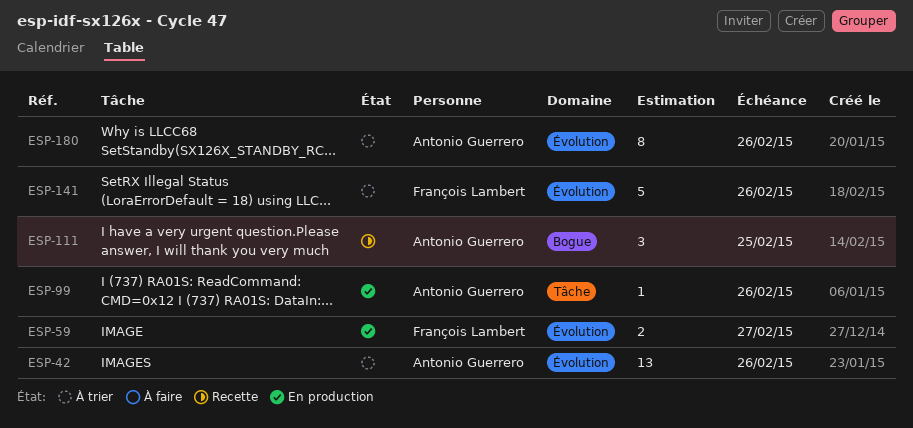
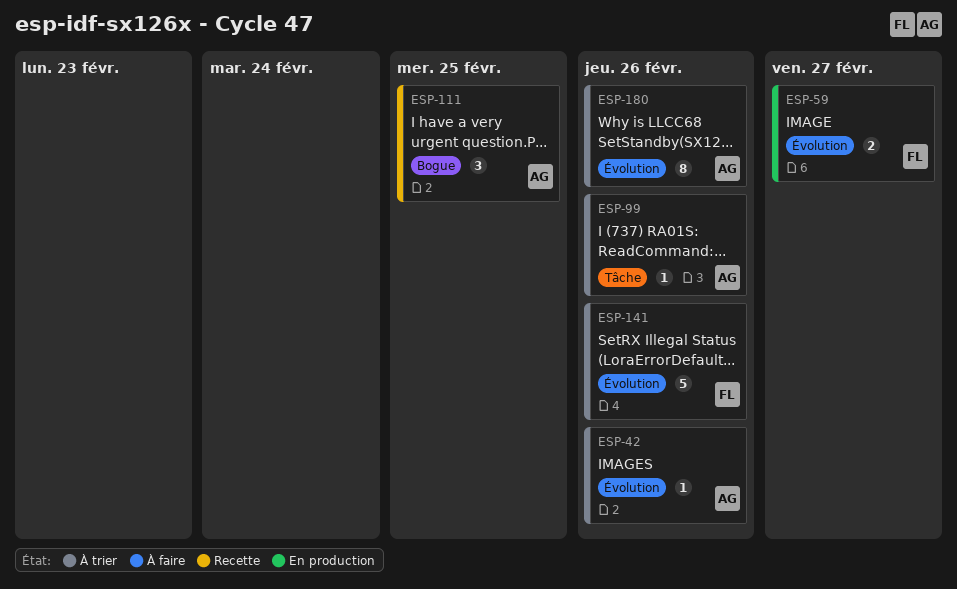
ESP-42, estimate: 13 -> 1
ESP-99, status: En production -> À trier

